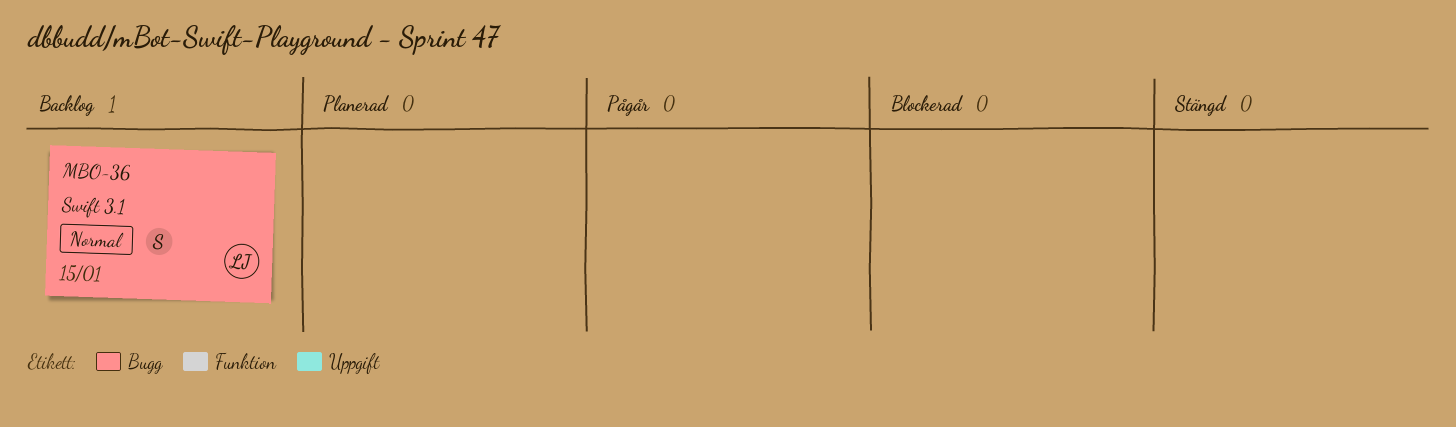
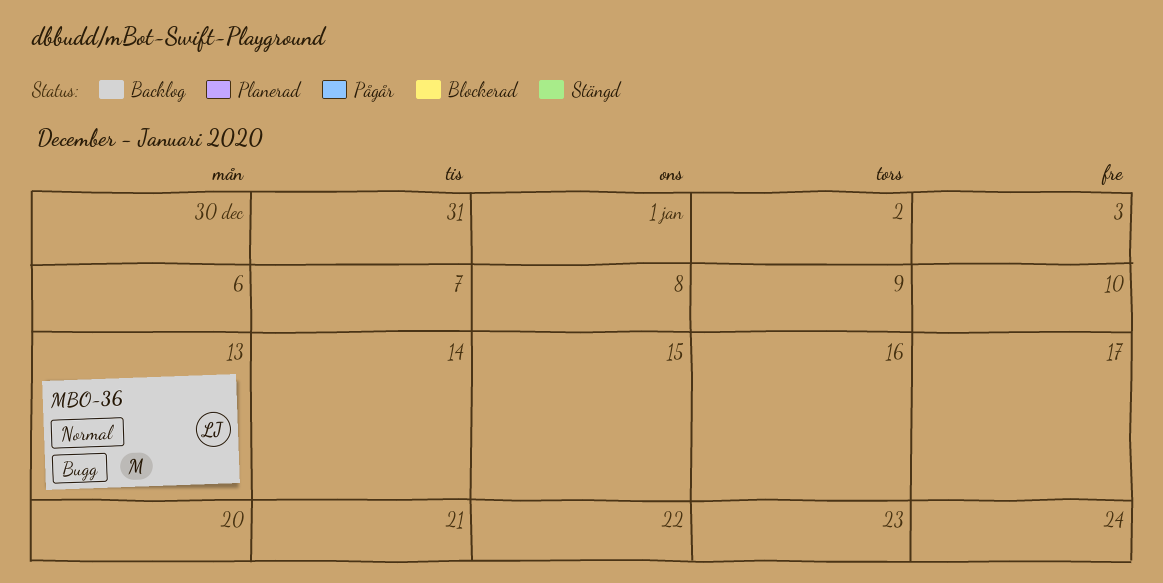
MBO-36, estimate: S -> M
MBO-36, due: Jan 15 -> Jan 13

